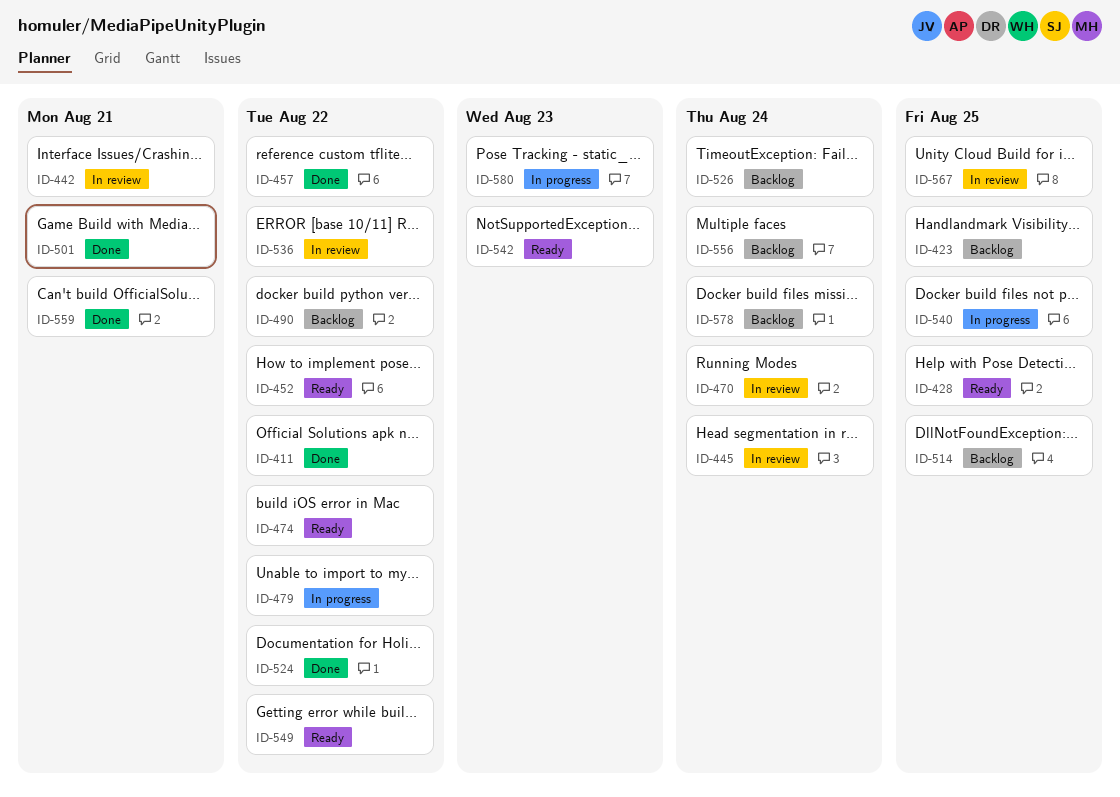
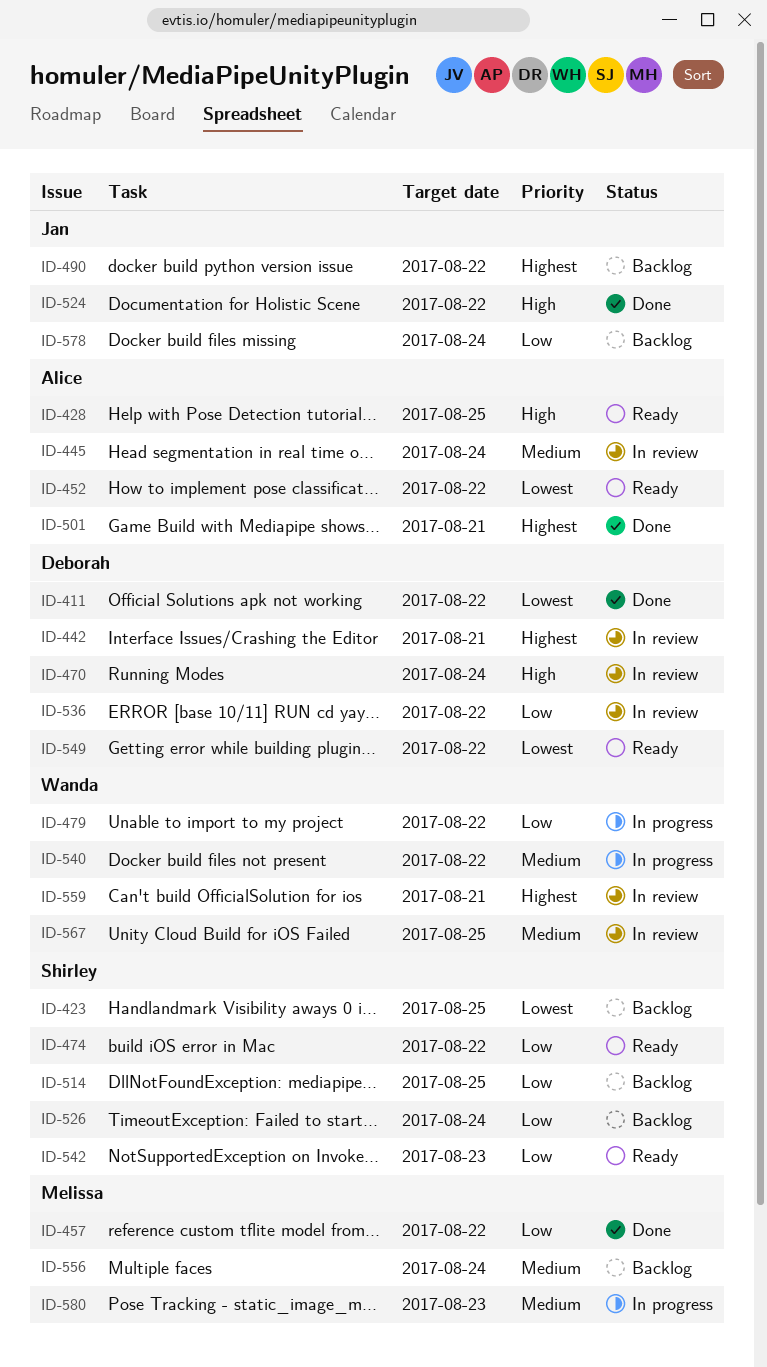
ID-540, due: Aug 25 -> Aug 22
ID-559, status: Done -> In review

